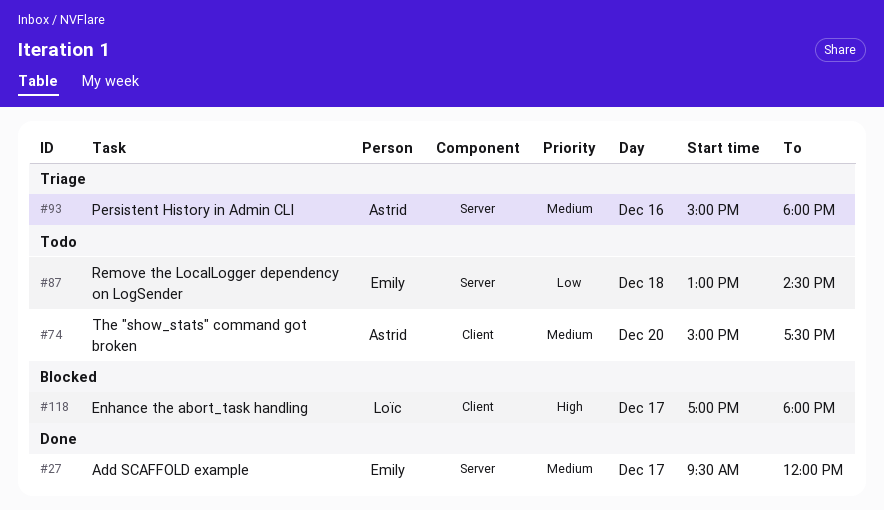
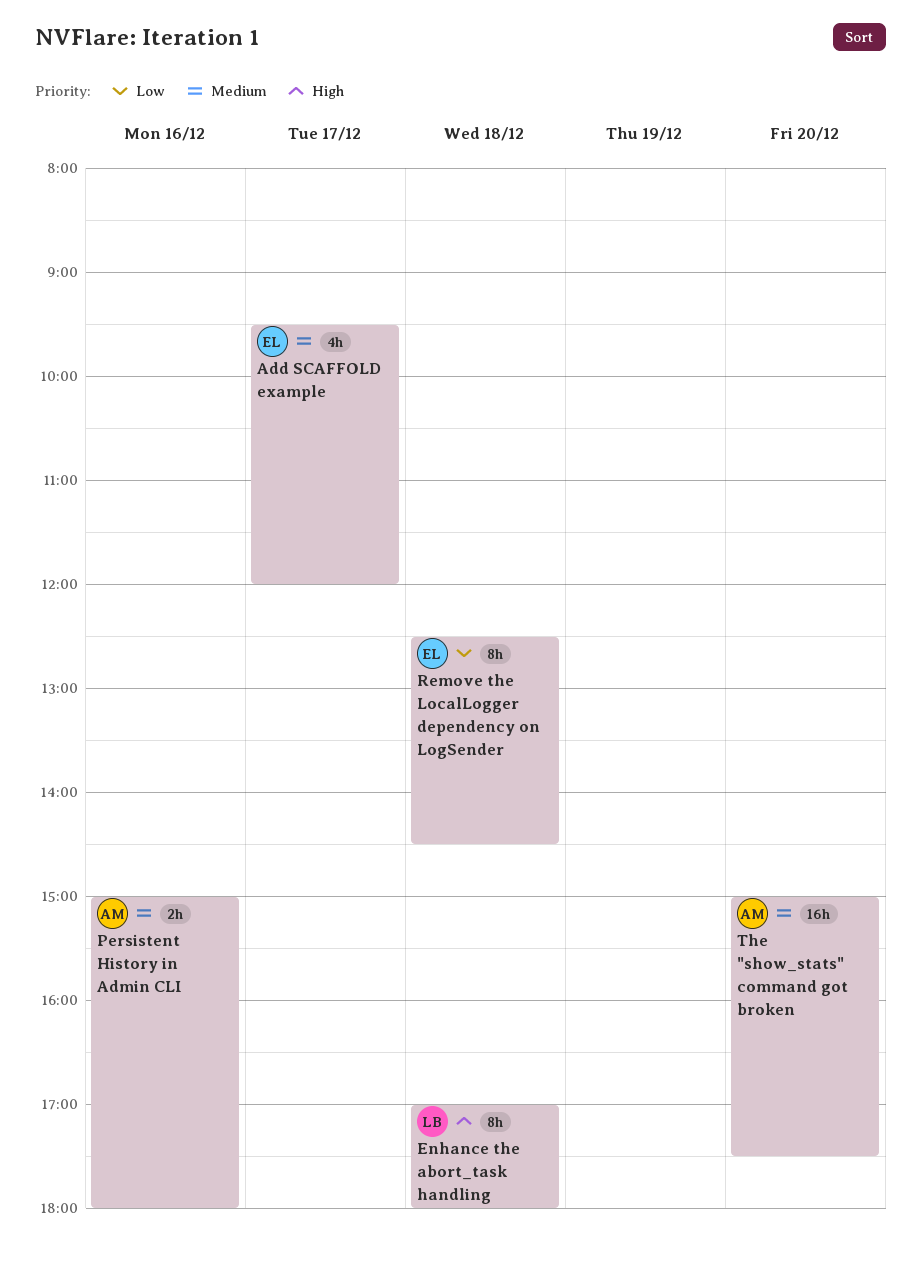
Enhance the abort_task handling, day: Dec 17 -> Dec 18
Remove the LocalLogger dependency on LogSender, begins: 13:00 -> 12:30

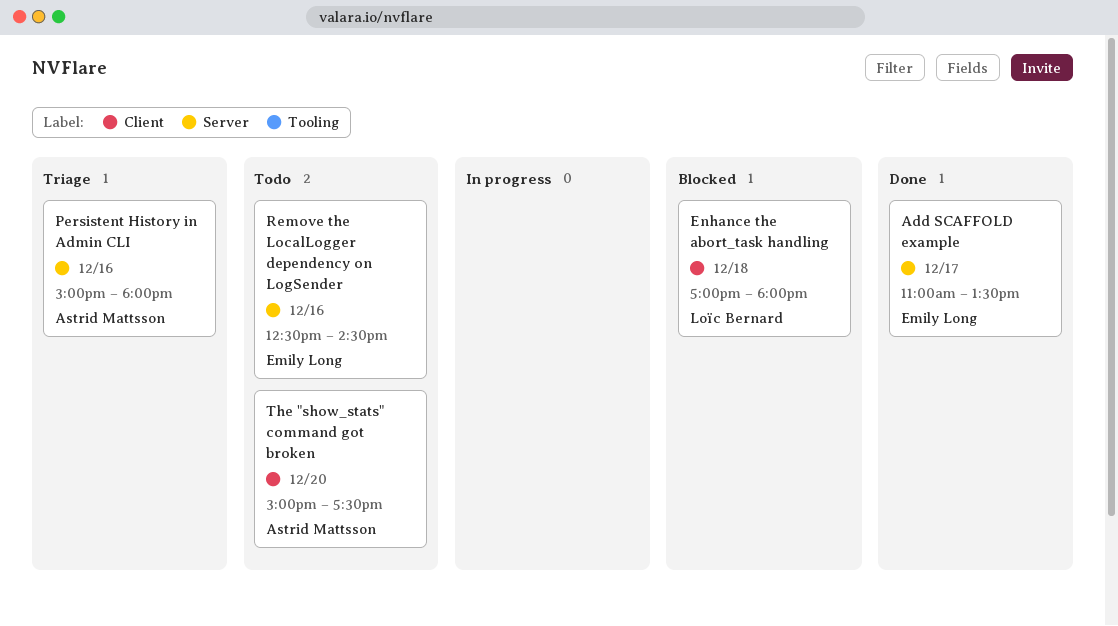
Add SCAFFOLD example, begins: 09:30 -> 11:00
Add SCAFFOLD example, ends: 12:00 -> 13:30
Remove the LocalLogger dependency on LogSender, day: Dec 18 -> Dec 16

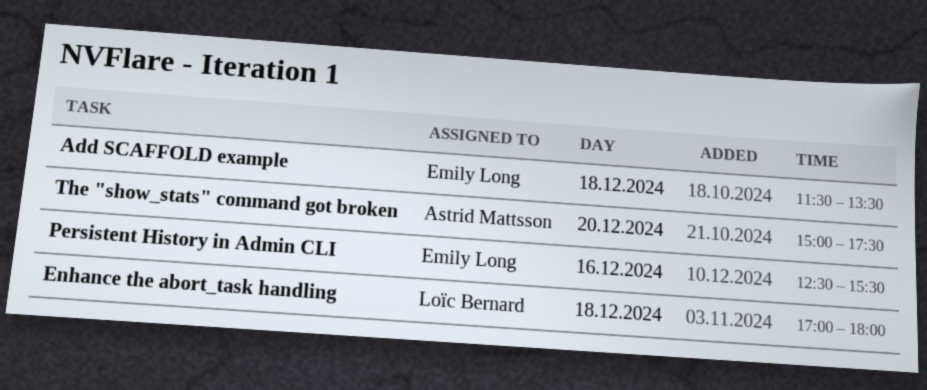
Add SCAFFOLD example, day: Dec 17 -> Dec 18
Add SCAFFOLD example, begins: 11:00 -> 11:30
Persistent History in Admin CLI, owner: Astrid Mattsson -> Emily Long
Persistent History in Admin CLI, begins: 15:00 -> 12:30
Persistent History in Admin CLI, ends: 18:00 -> 15:30
Remove the LocalLogger dependency on LogSender: present -> none

